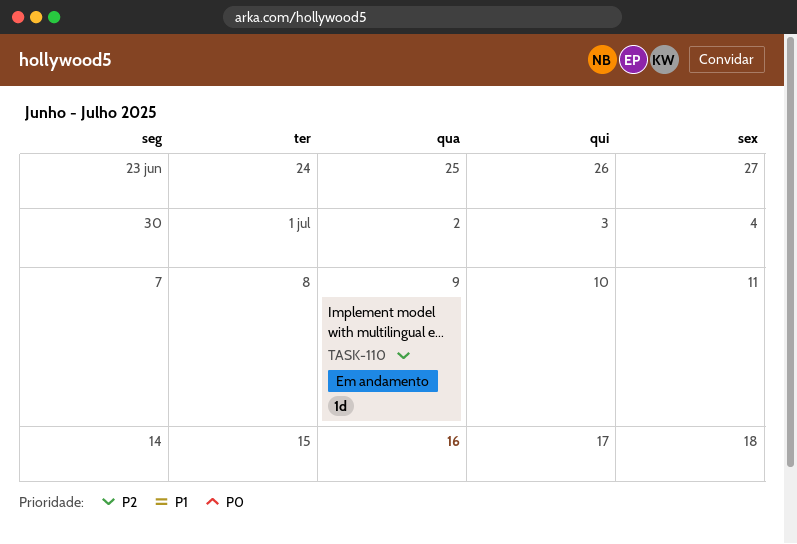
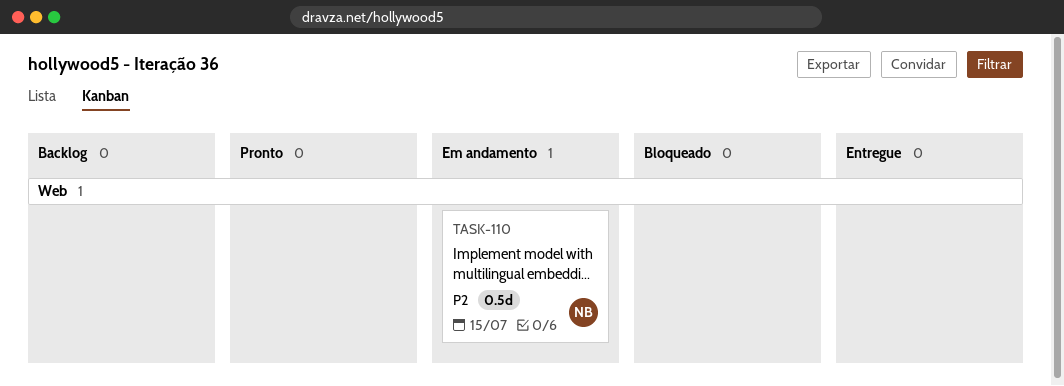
TASK-110, estimate: 1d -> 0.5d
TASK-110, due: Jul 9 -> Jul 15

